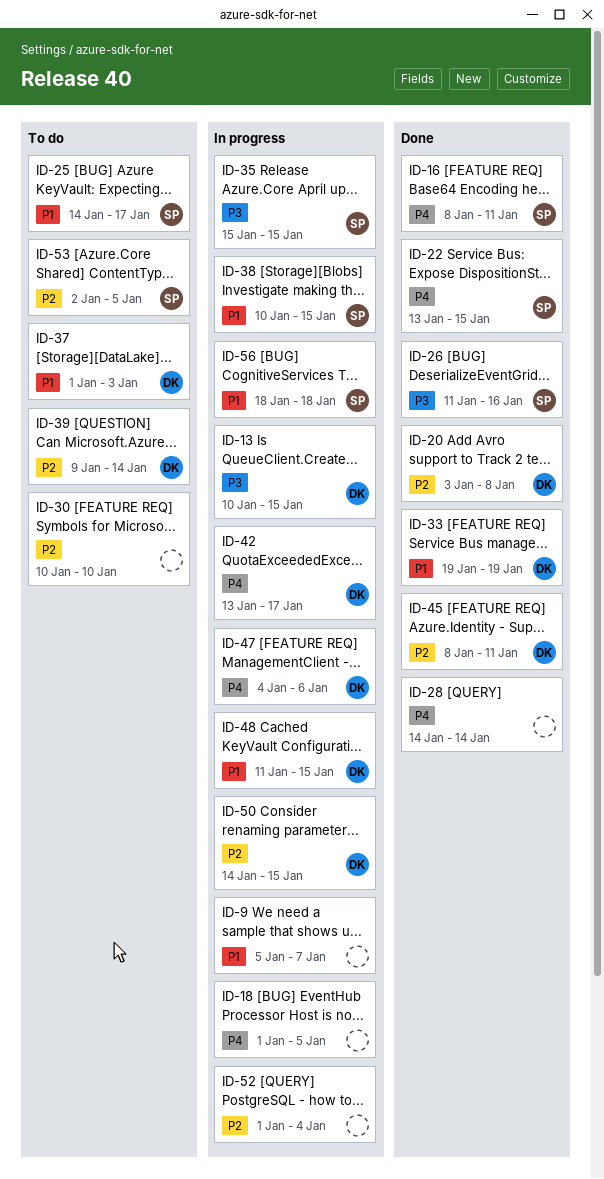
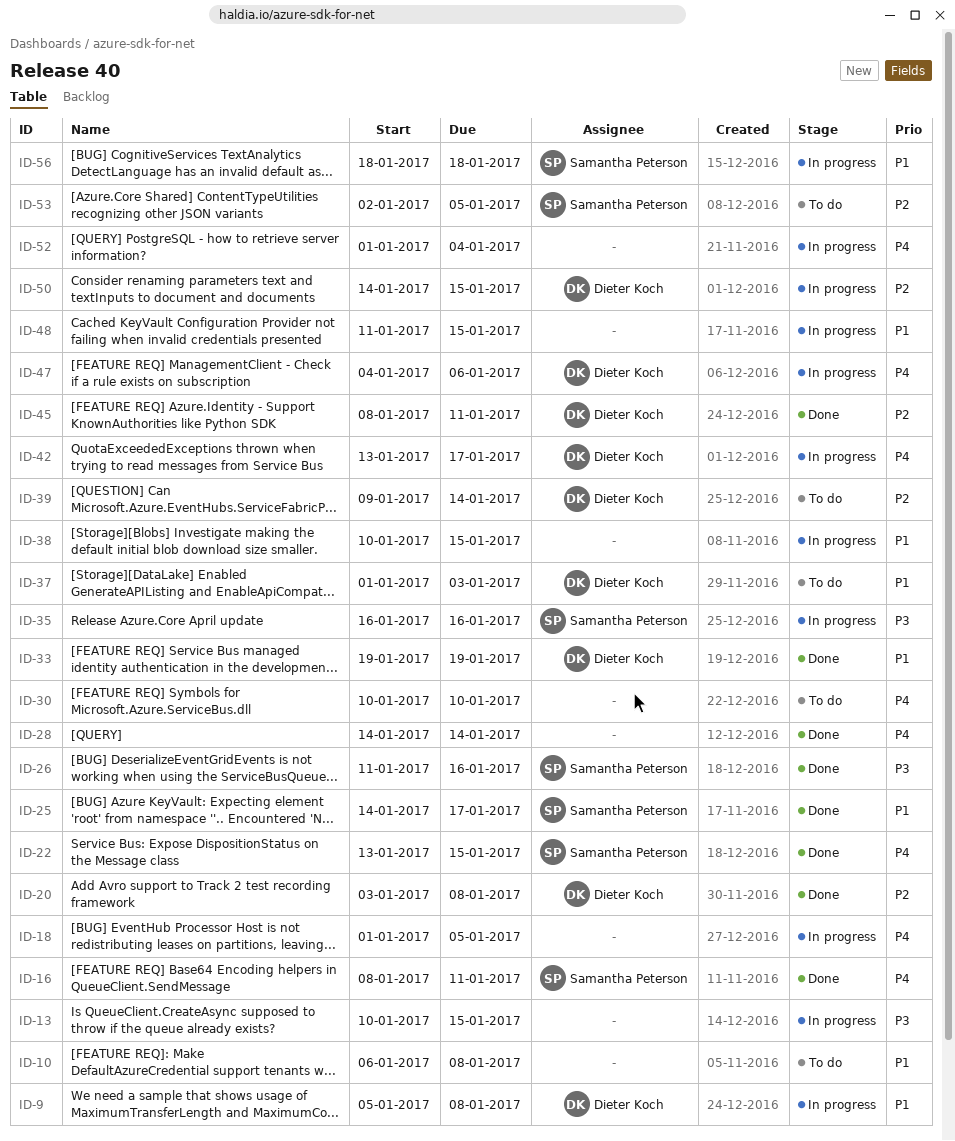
ID-9, owner: none -> Dieter Koch
ID-9, due: Jan 7 -> Jan 8
ID-10: none -> present
ID-13, owner: Dieter Koch -> none
ID-25, status: To do -> Done
ID-30, priority: P2 -> P4
ID-35, start: Jan 15 -> Jan 16
ID-35, due: Jan 15 -> Jan 16
ID-38, owner: Samantha Peterson -> none
ID-48, owner: Dieter Koch -> none
ID-52, priority: P2 -> P4

